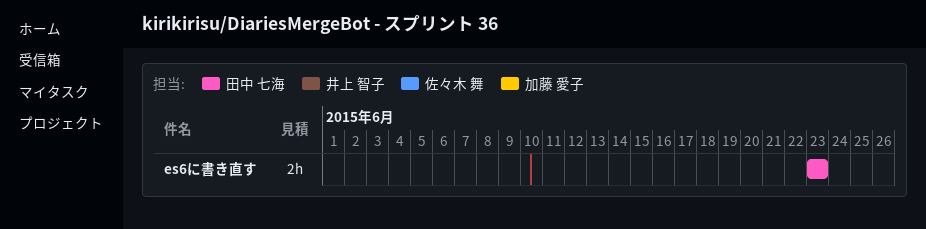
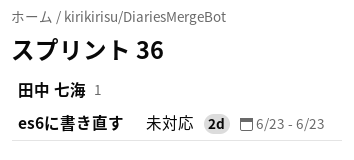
es6に書き直す, estimate: 2h -> 2d

